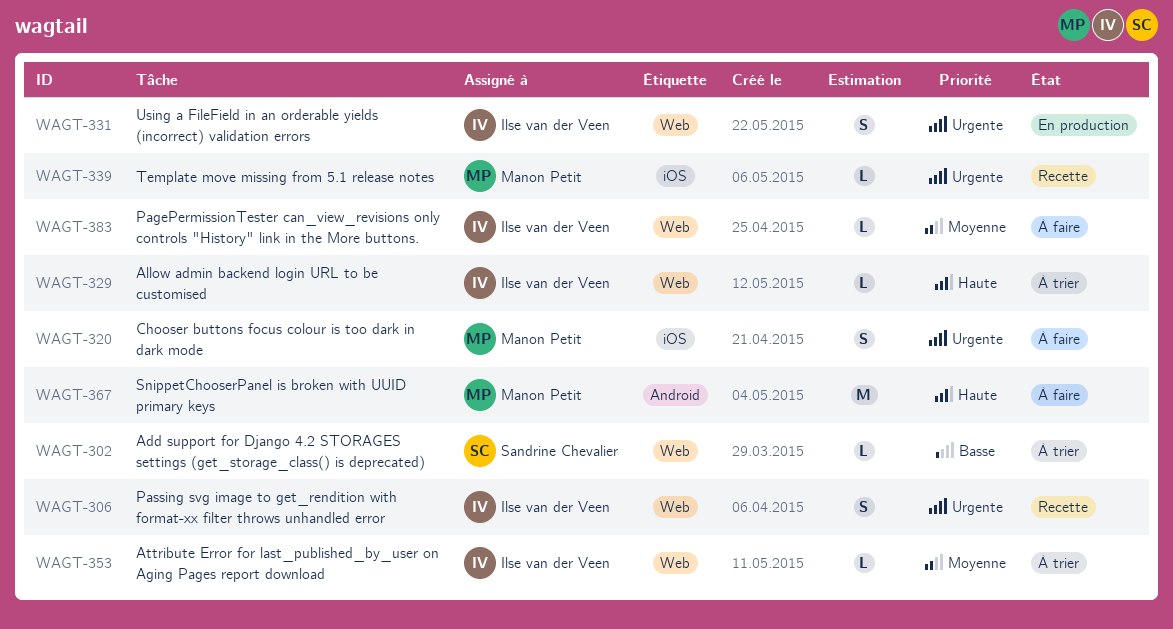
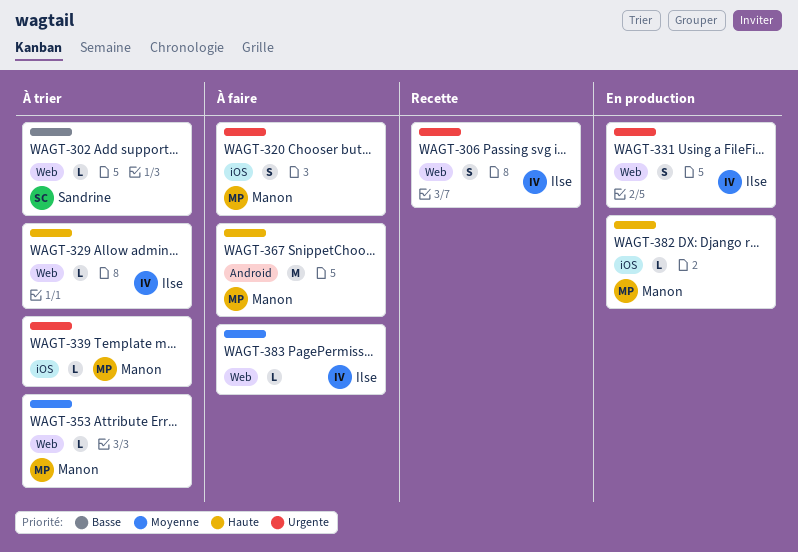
WAGT-339, status: Recette -> À trier
WAGT-353, owner: Ilse van der Veen -> Manon Petit
WAGT-382: none -> present

